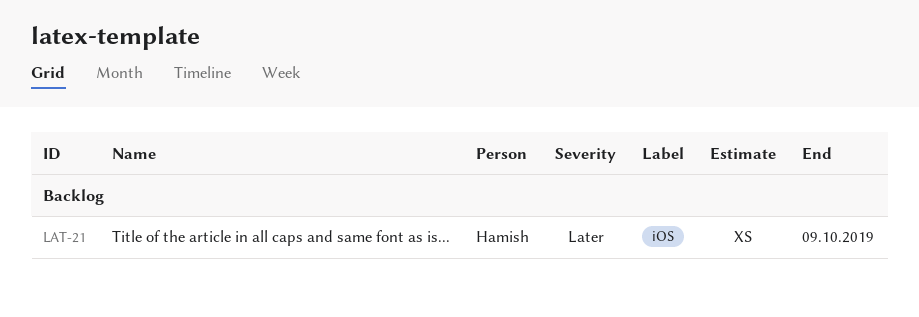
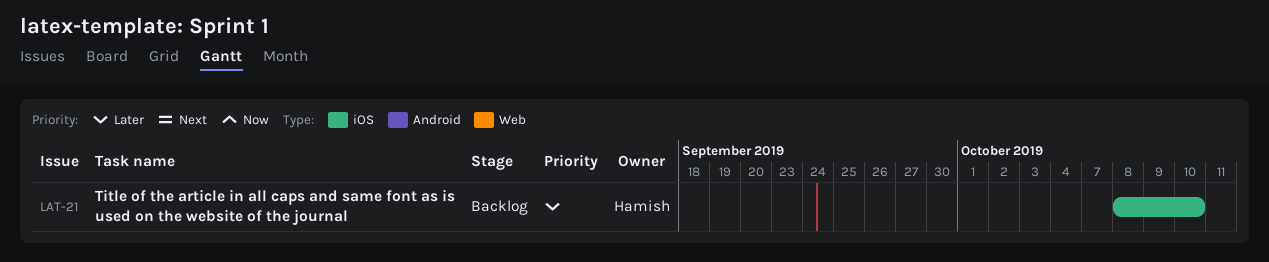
LAT-21, due: Oct 9 -> Oct 10

